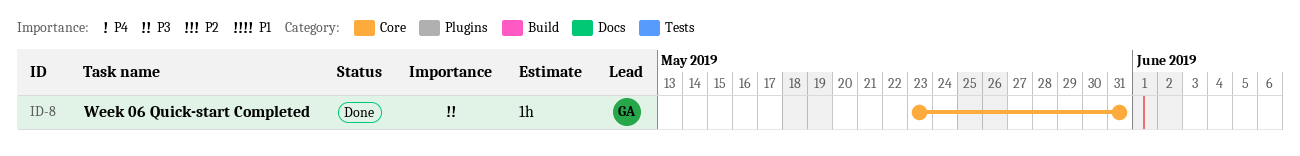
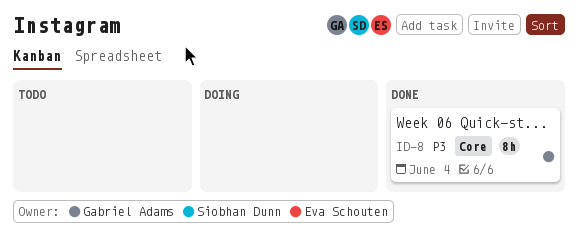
ID-8, estimate: 1h -> 8h
ID-8, due: May 31 -> Jun 4

